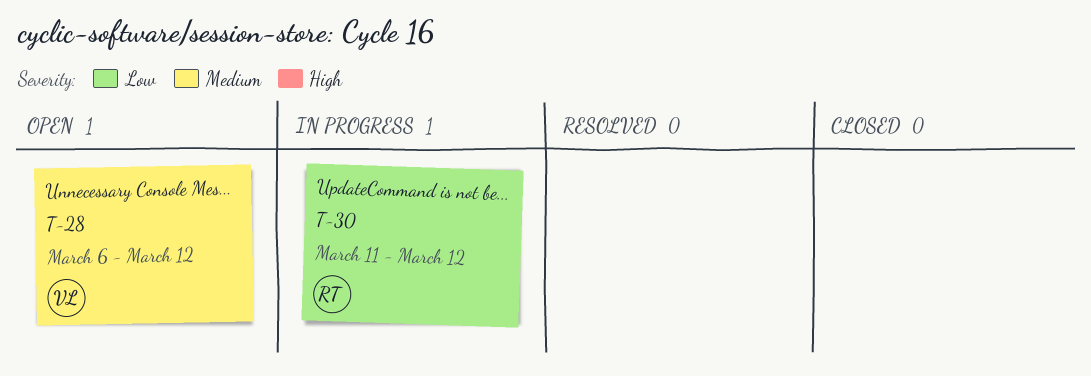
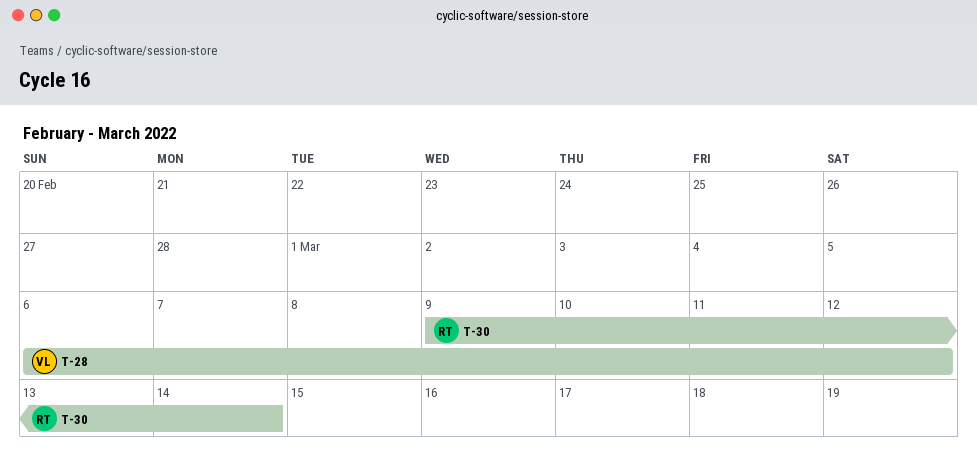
T-30, start: Mar 11 -> Mar 9
T-30, due: Mar 12 -> Mar 14

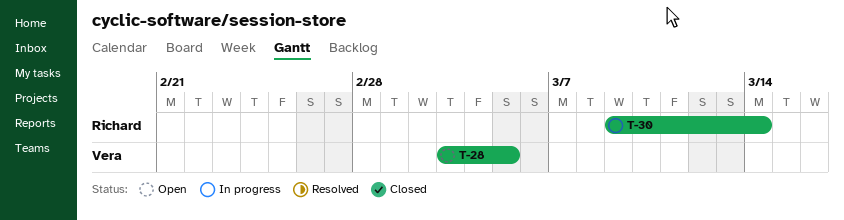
T-28, start: Mar 6 -> Mar 3
T-28, due: Mar 12 -> Mar 5

